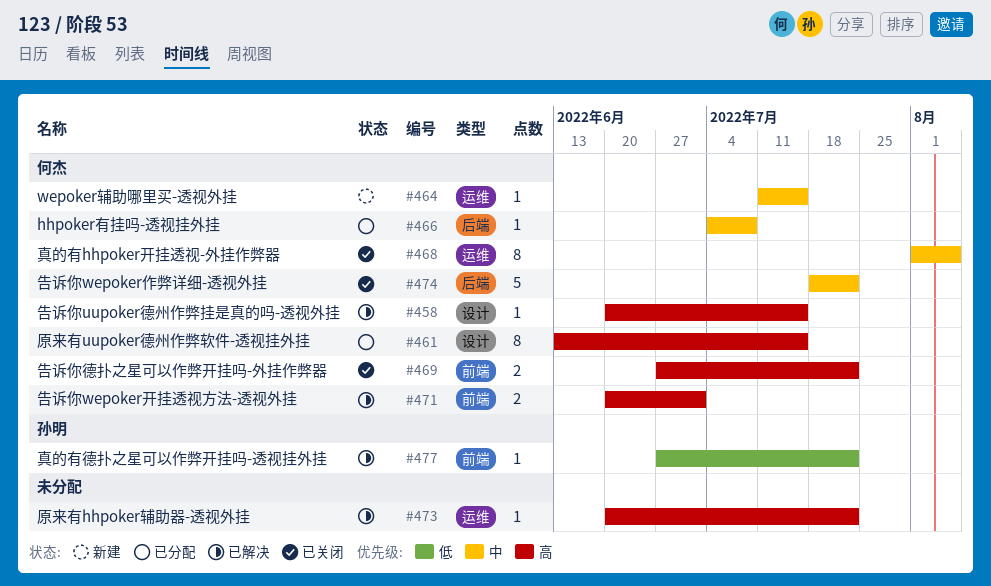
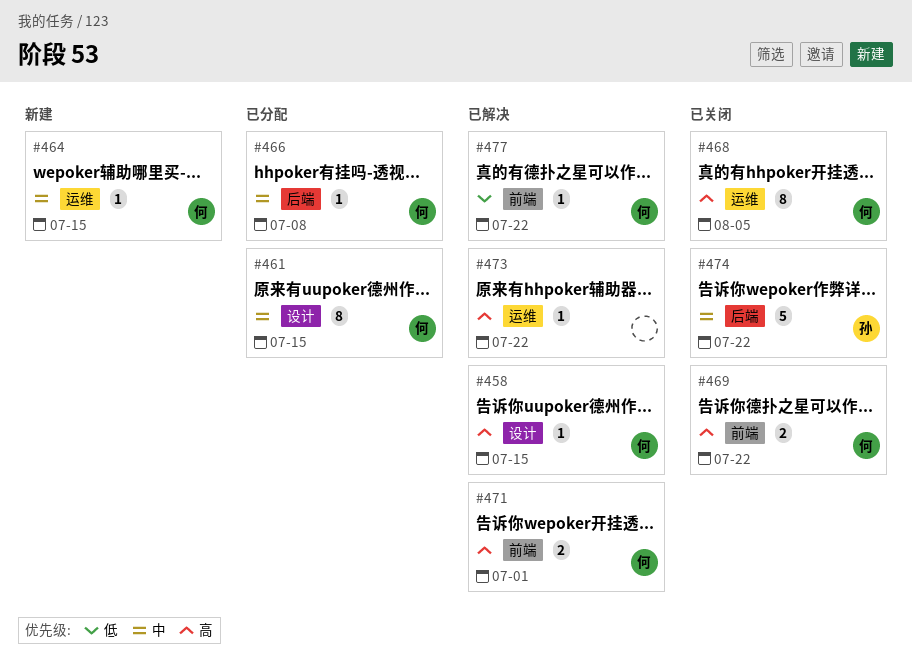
#461, priority: 高 -> 中
#468, priority: 中 -> 高
#474, owner: 何杰 -> 孙明
#477, owner: 孙明 -> 何杰

